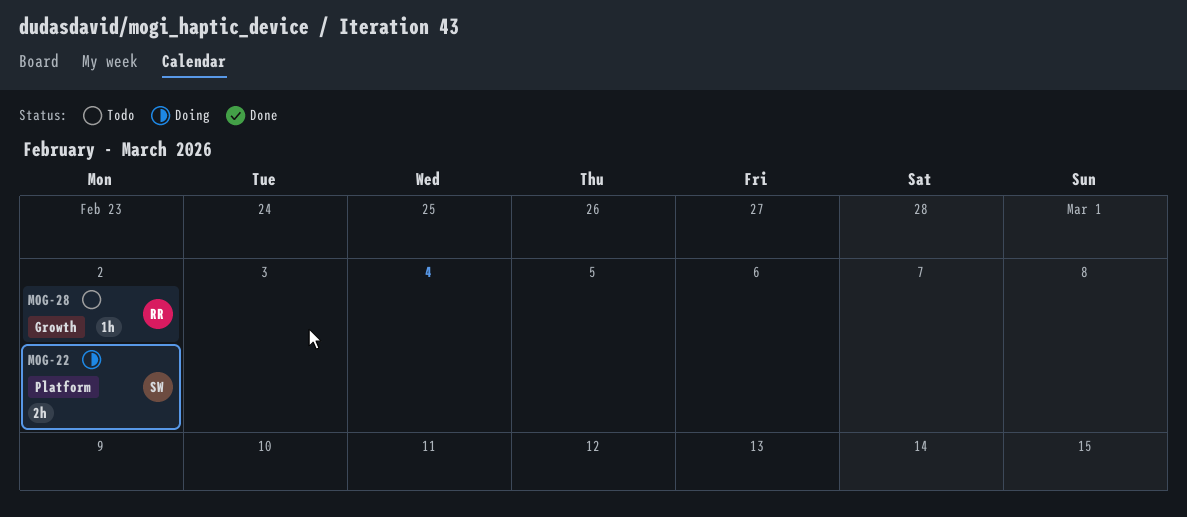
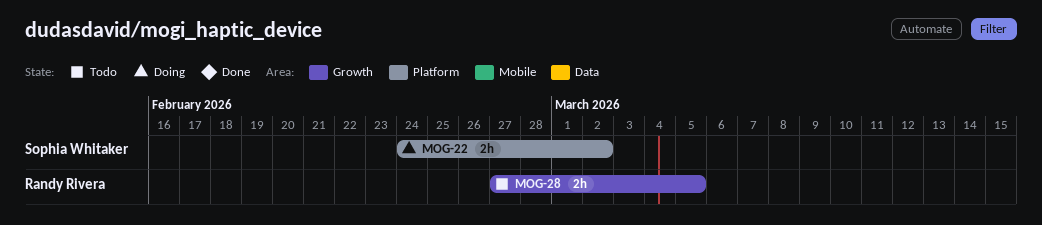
MOG-28, estimate: 1h -> 2h
MOG-28, due: Mar 2 -> Mar 5

